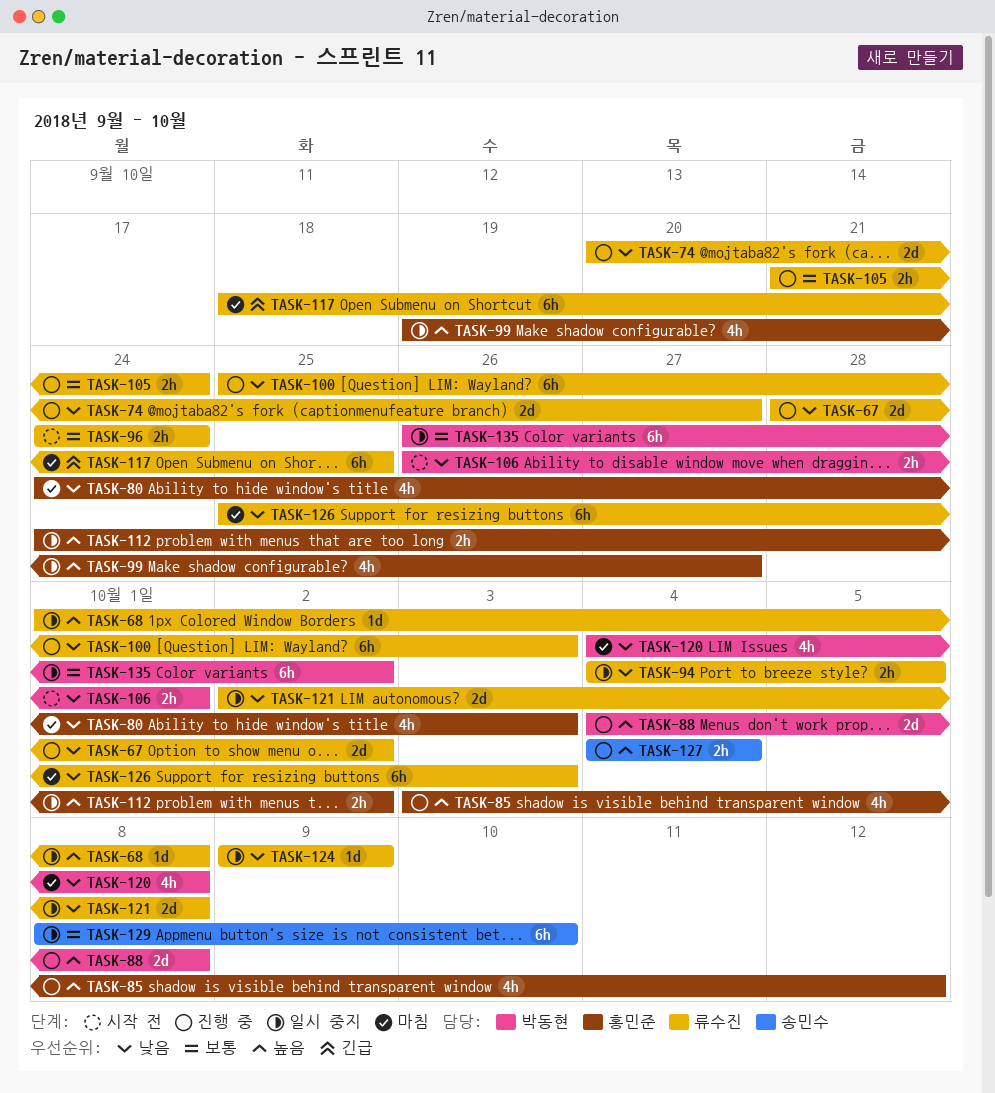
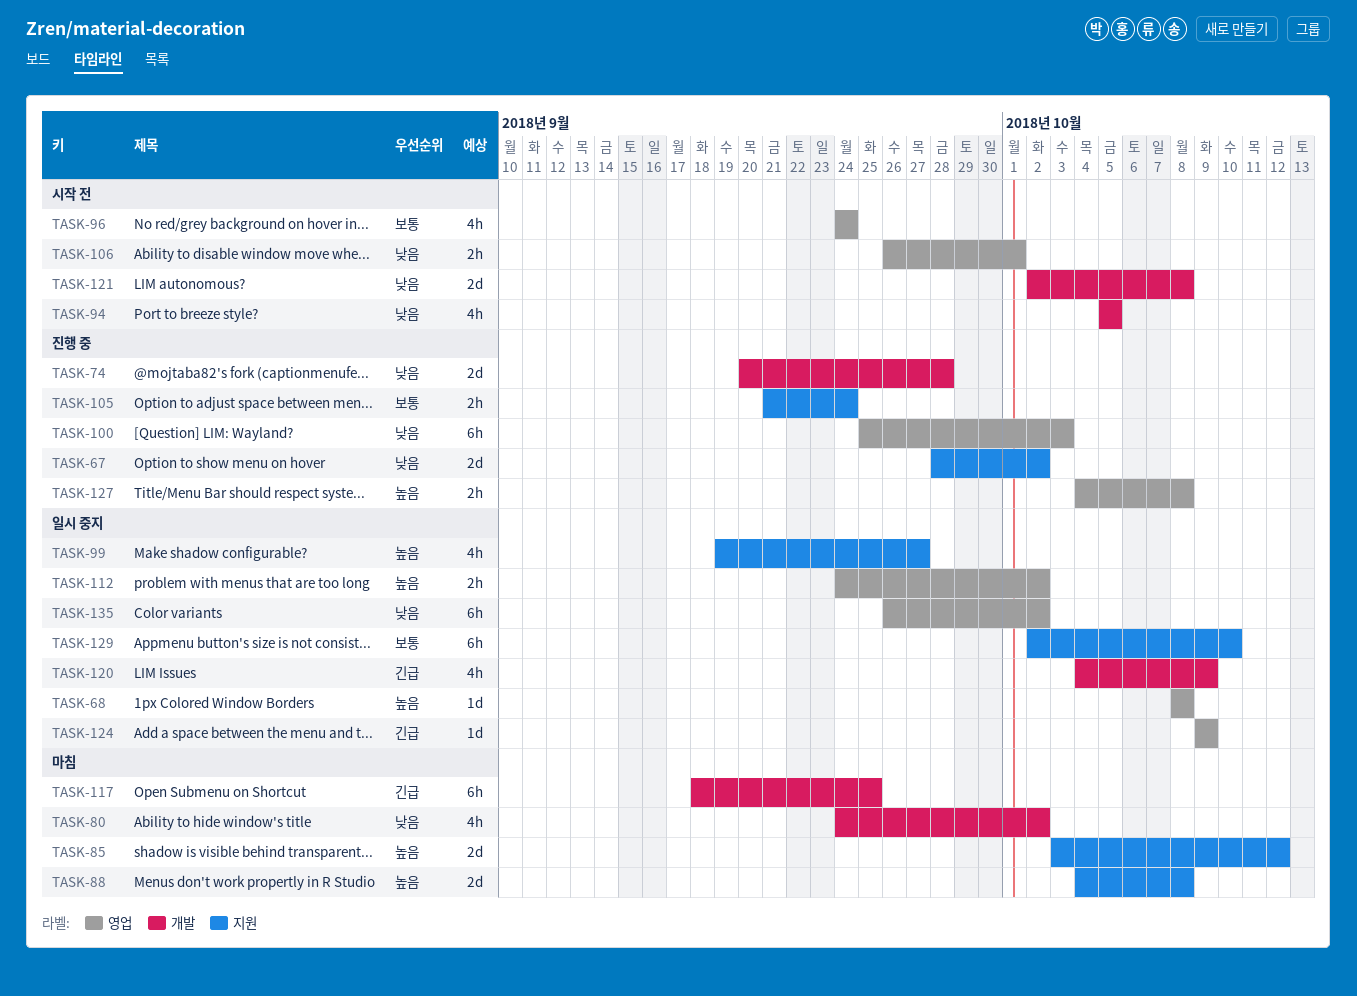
TASK-68, start: Oct 1 -> Oct 8
TASK-74, due: Sep 27 -> Sep 28
TASK-80, due: Oct 3 -> Oct 2
TASK-85, status: 진행 중 -> 마침
TASK-85, estimate: 4h -> 2d
TASK-88, status: 진행 중 -> 마침
TASK-94, status: 일시 중지 -> 시작 전
TASK-94, estimate: 2h -> 4h
TASK-94, start: Oct 4 -> Oct 5
TASK-96, estimate: 2h -> 4h
TASK-120, status: 마침 -> 일시 중지
TASK-120, priority: 낮음 -> 긴급
TASK-120, due: Oct 8 -> Oct 9
TASK-121, status: 일시 중지 -> 시작 전
TASK-124, priority: 낮음 -> 긴급
TASK-126: present -> none
TASK-127, due: Oct 4 -> Oct 8
TASK-129, start: Oct 8 -> Oct 2
TASK-135, priority: 보통 -> 낮음

